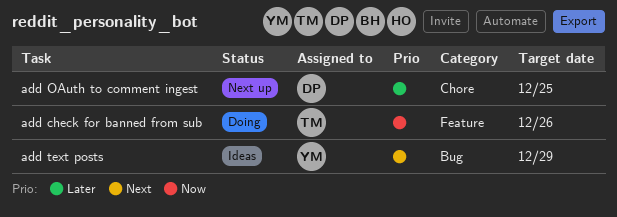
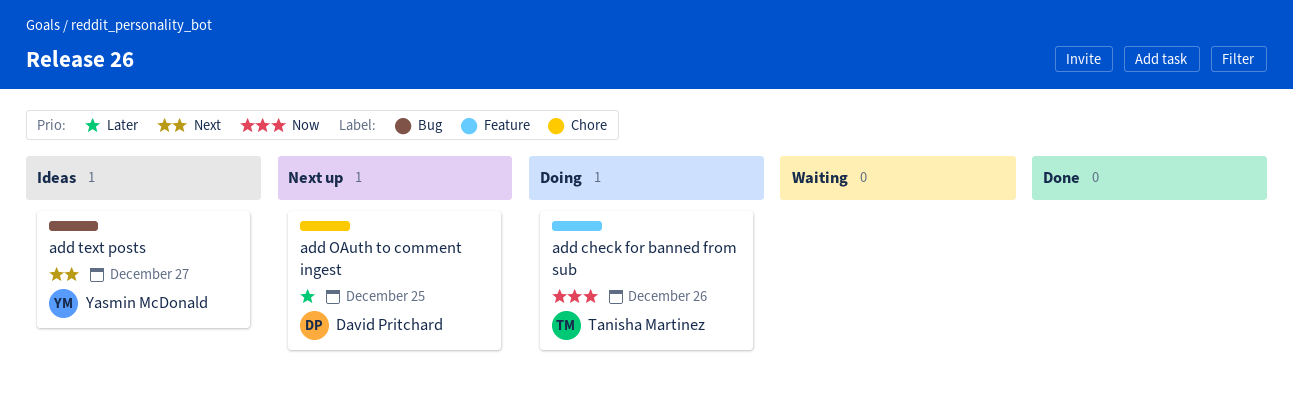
add text posts, due: Dec 29 -> Dec 27

